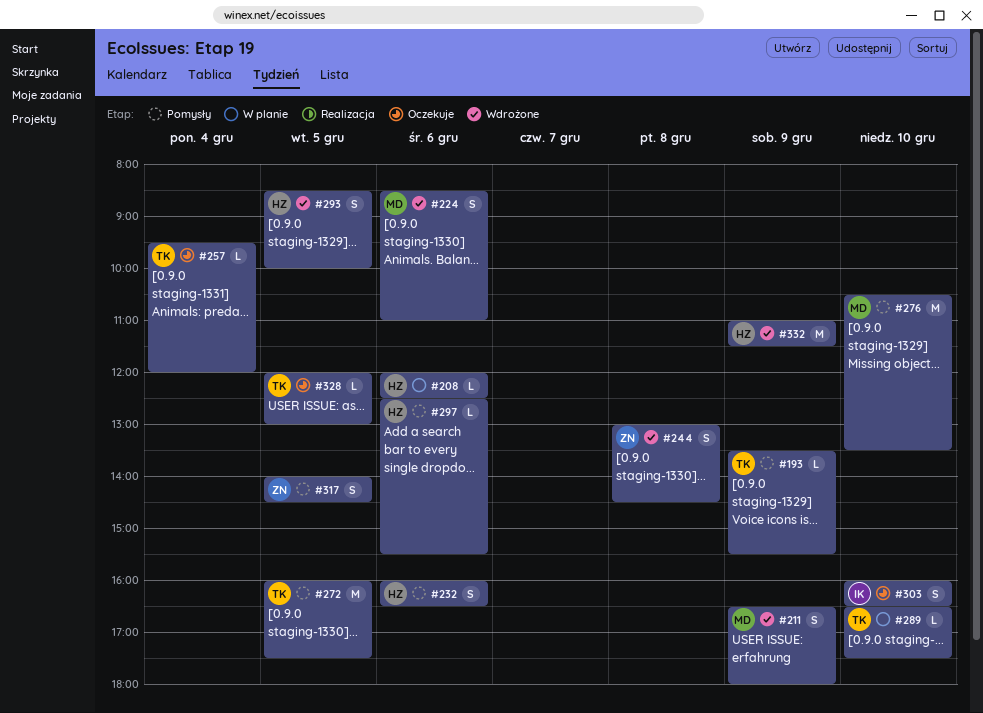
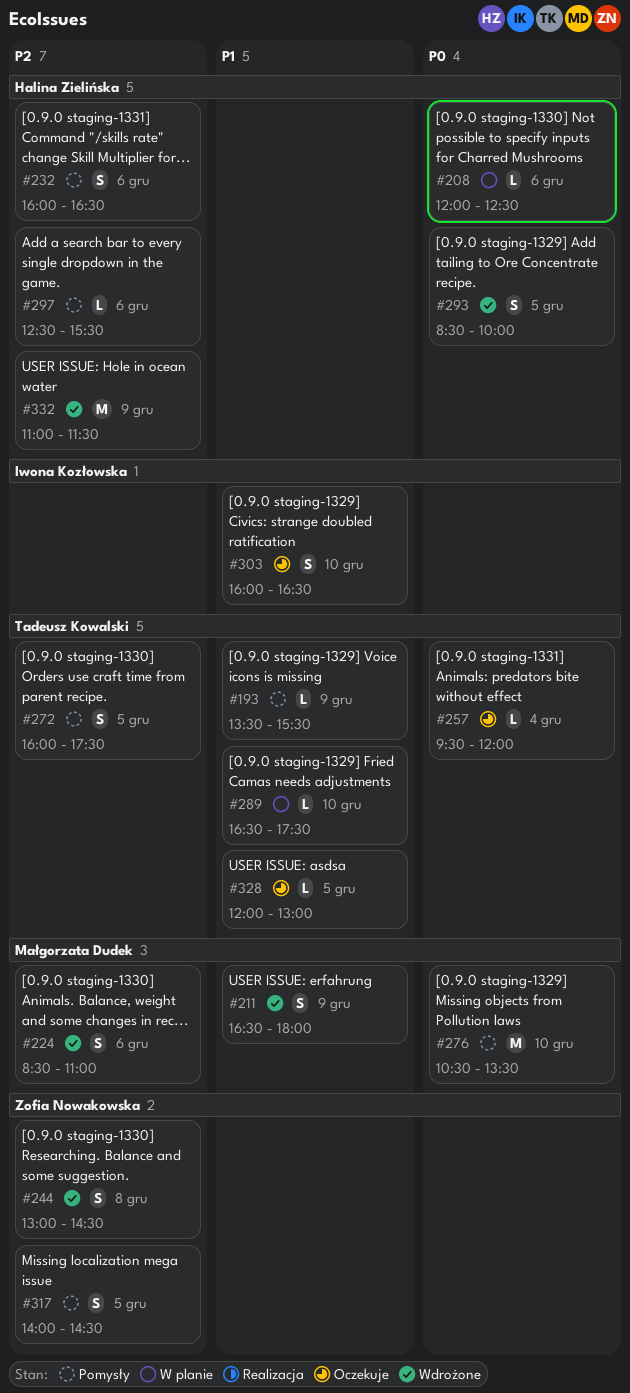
#272, estimate: M -> S

